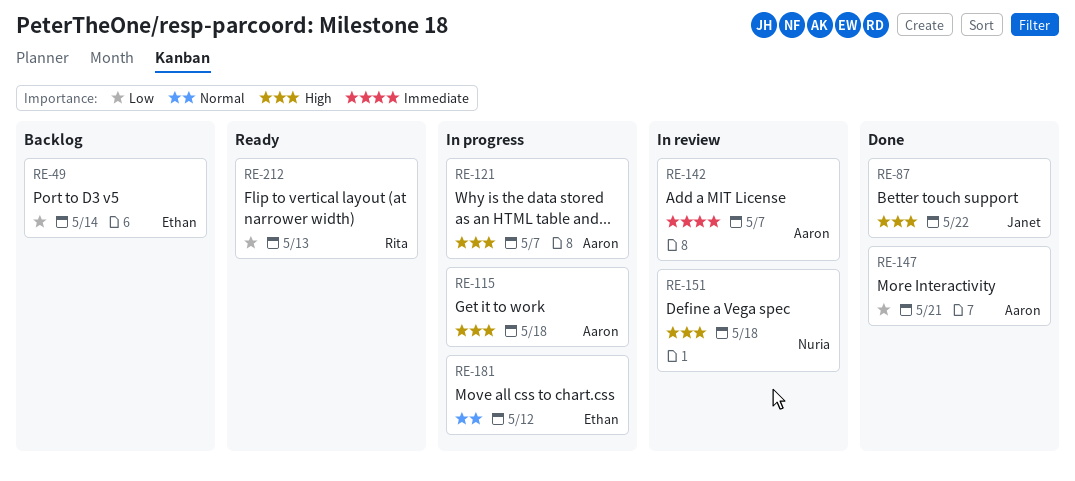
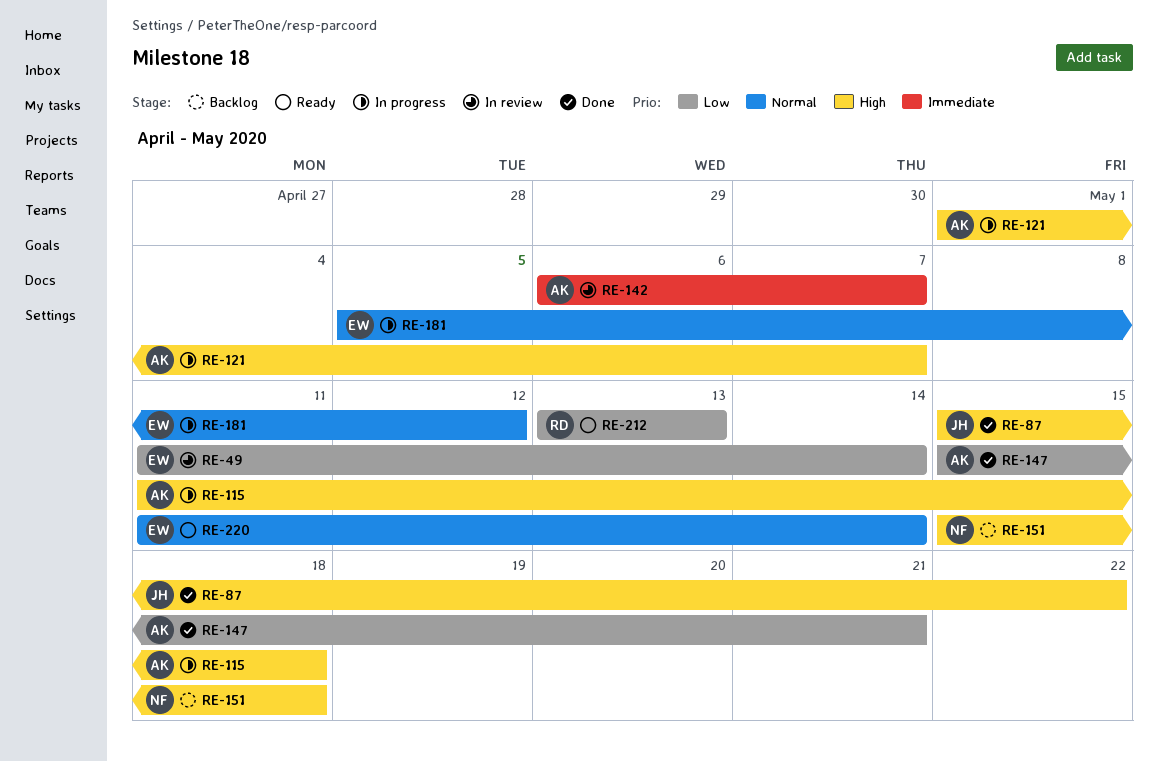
RE-49, status: Backlog -> In review
RE-151, status: In review -> Backlog
RE-220: none -> present

